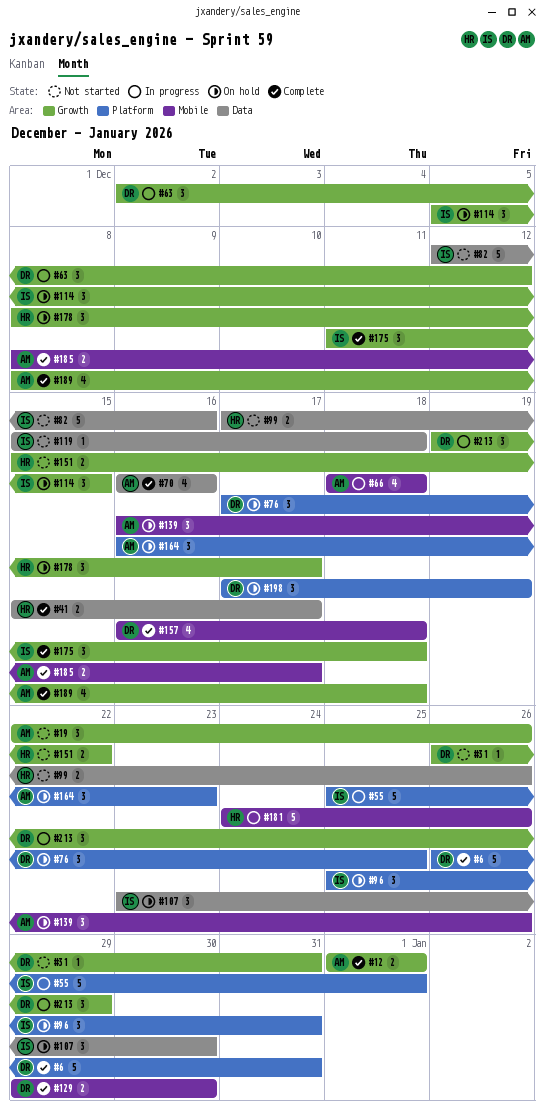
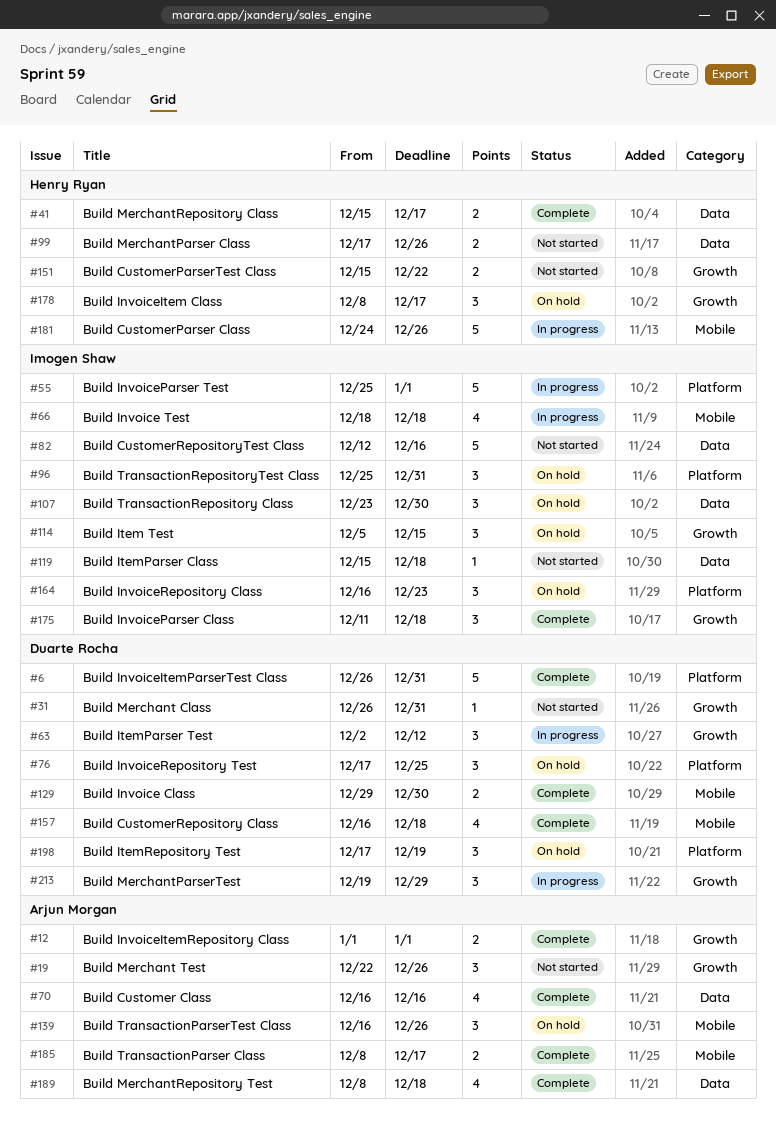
#66, owner: Arjun Morgan -> Imogen Shaw
#164, owner: Arjun Morgan -> Imogen Shaw
#189, label: Growth -> Data

